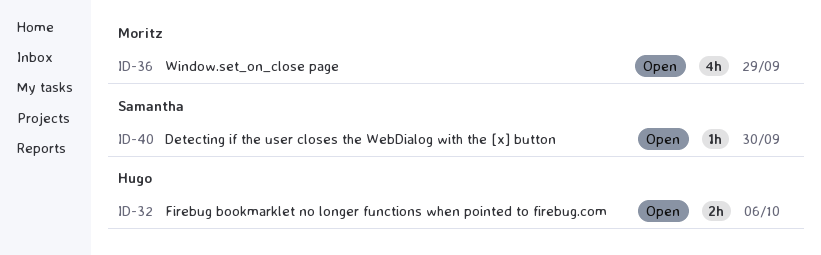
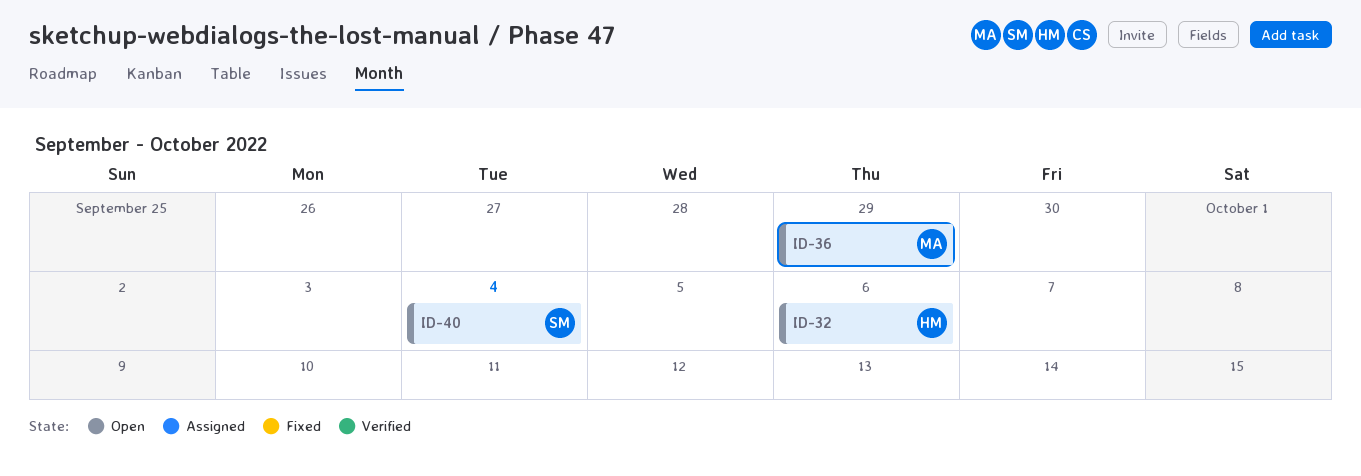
ID-40, due: Sep 30 -> Oct 4

